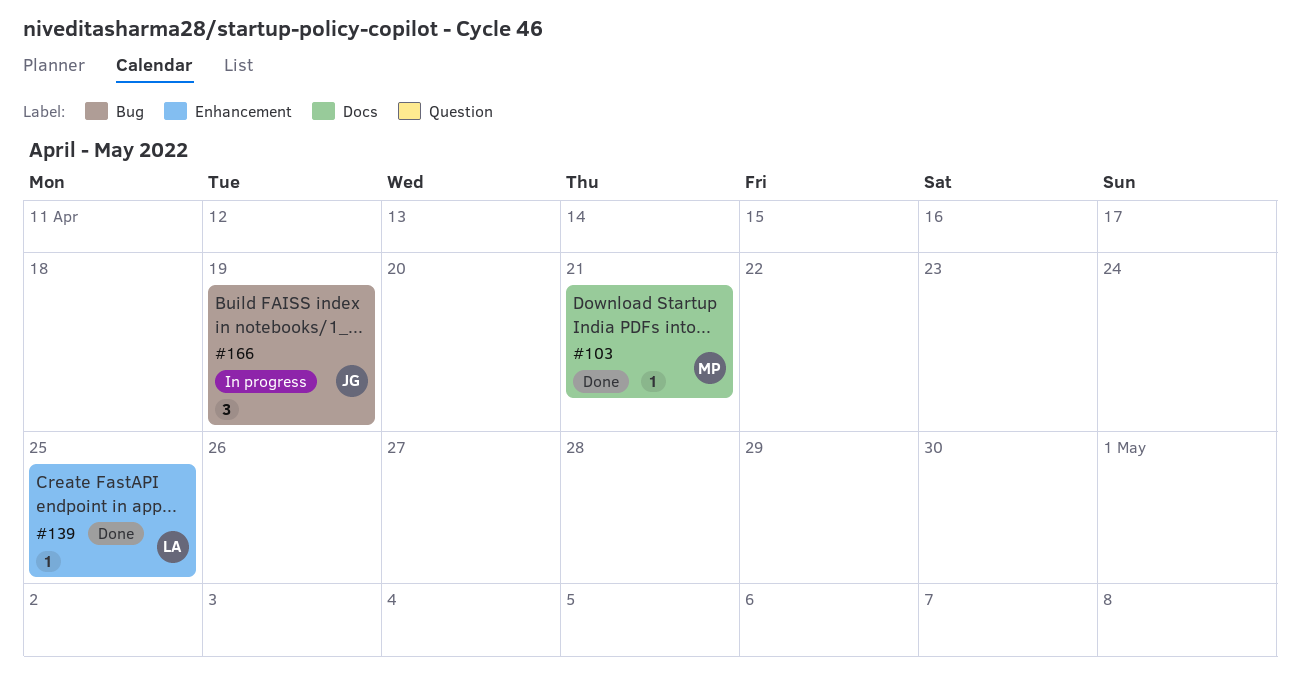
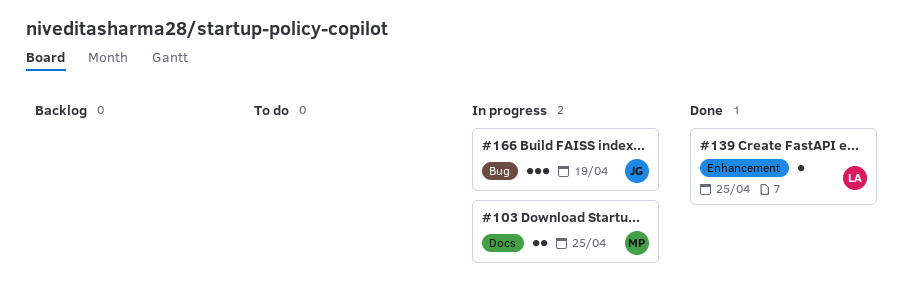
#103, status: Done -> In progress
#103, estimate: 1 -> 2
#103, due: Apr 21 -> Apr 25

